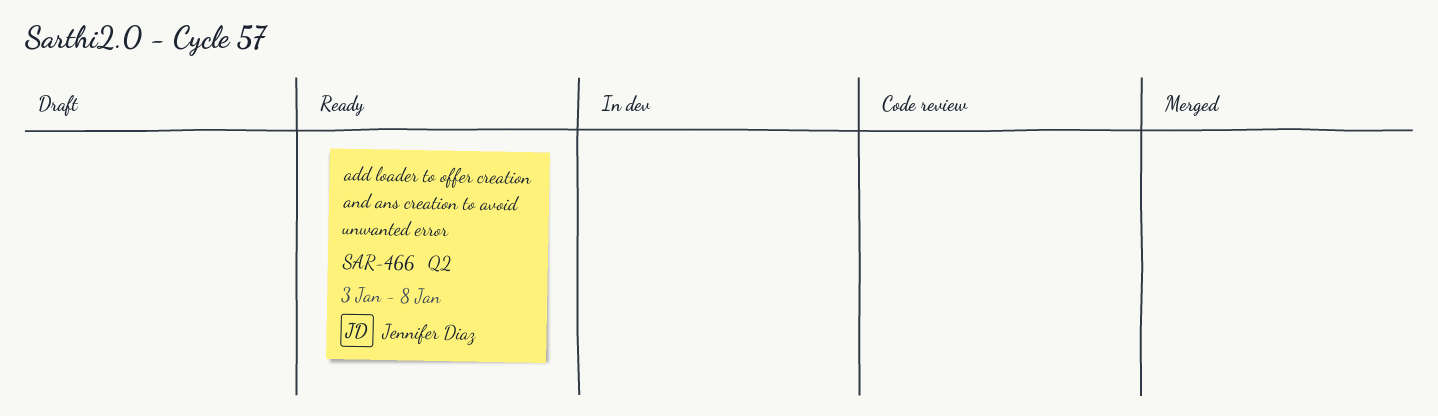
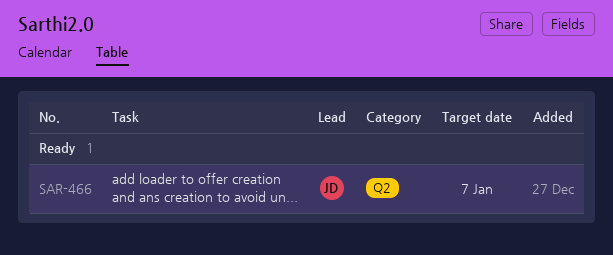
SAR-466, due: Jan 8 -> Jan 7

